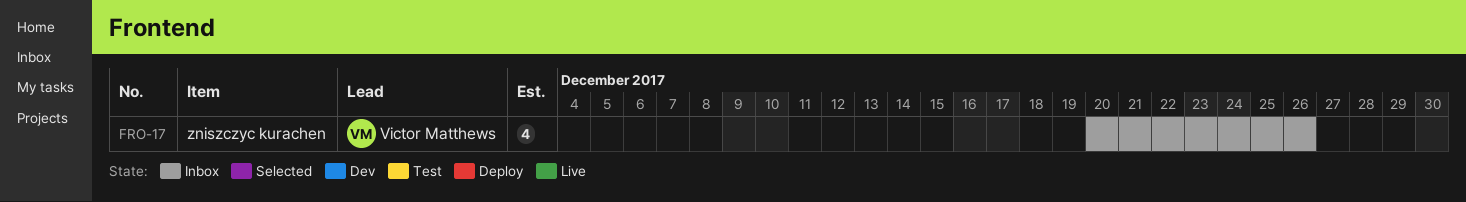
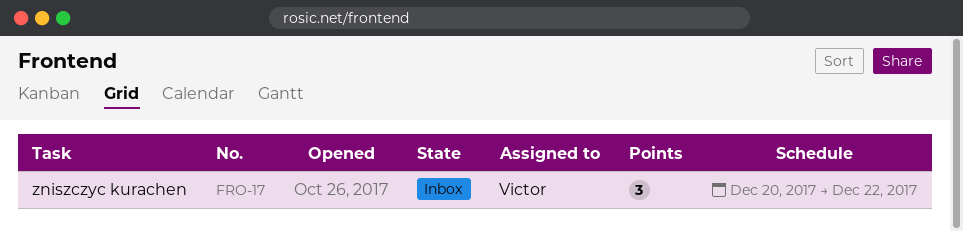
FRO-17, estimate: 4 -> 3
FRO-17, due: Dec 26 -> Dec 22

